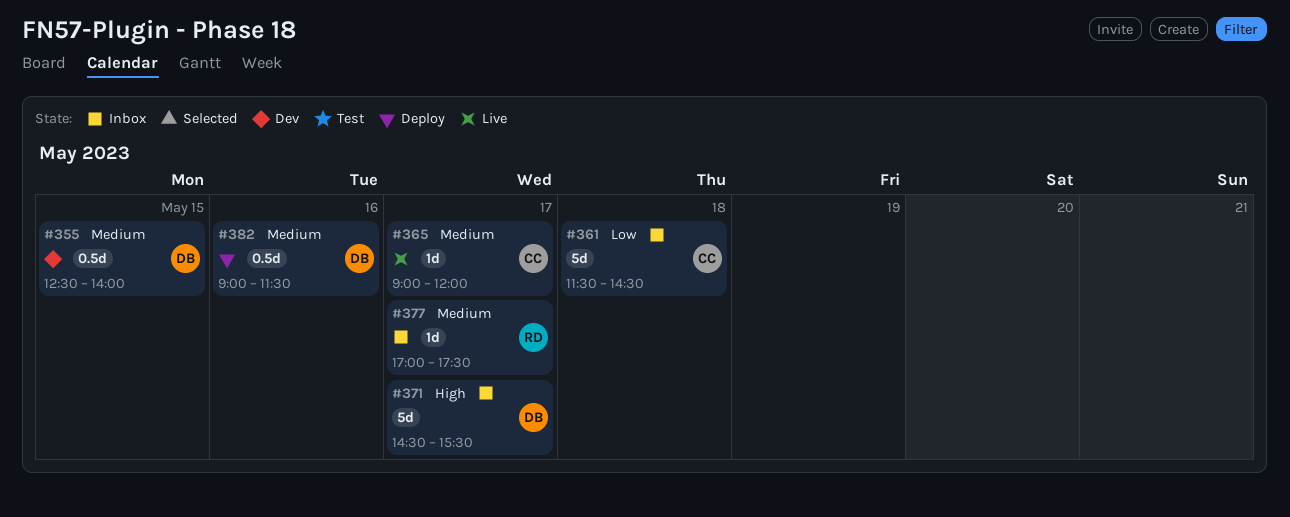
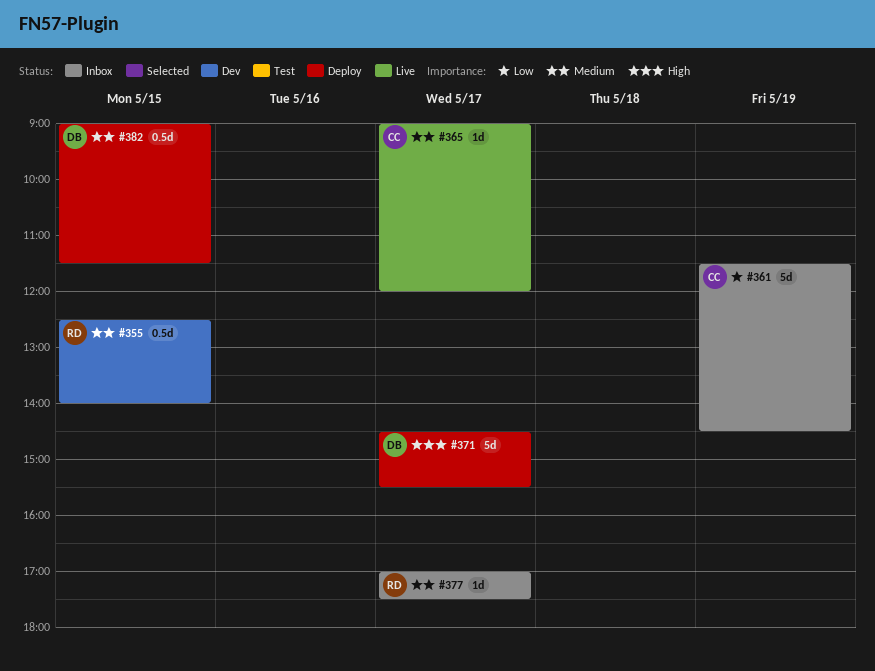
#355, owner: DB -> RD
#361, day: May 18 -> May 19
#371, status: Inbox -> Deploy
#382, day: May 16 -> May 15

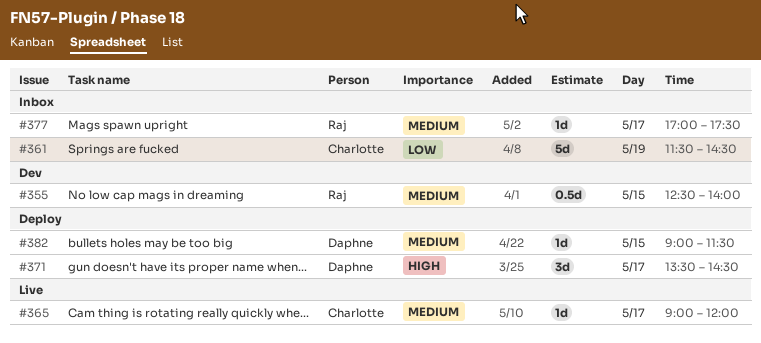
#371, estimate: 5d -> 3d
#371, begins: 14:30 -> 13:30
#371, ends: 15:30 -> 14:30
#382, estimate: 0.5d -> 1d

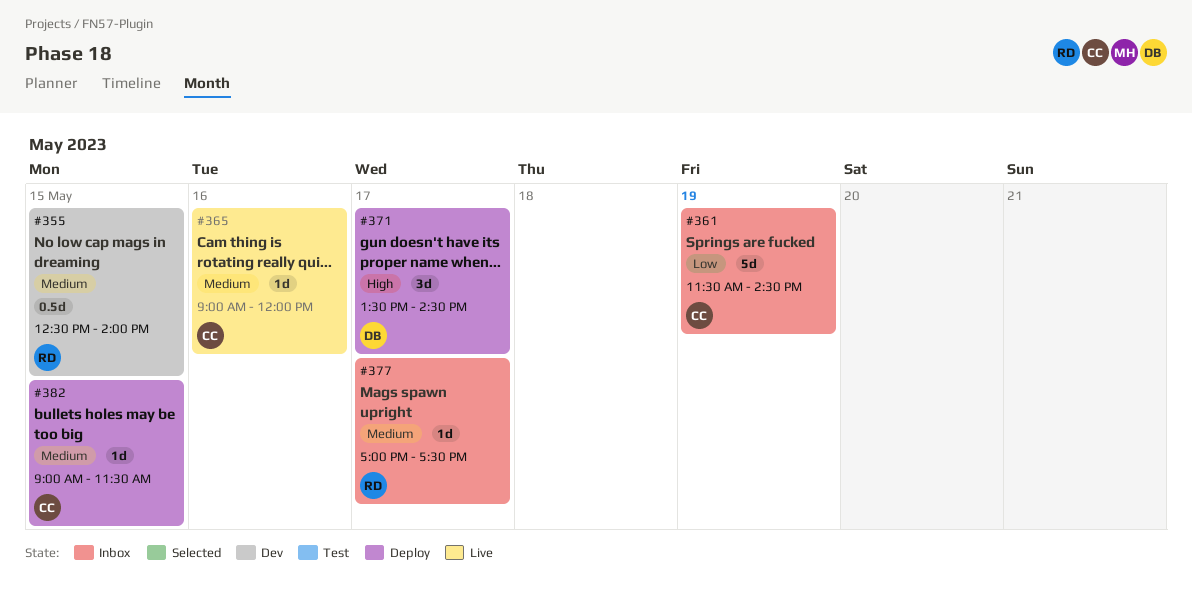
#365, day: May 17 -> May 16
#382, owner: Daphne -> Charlotte

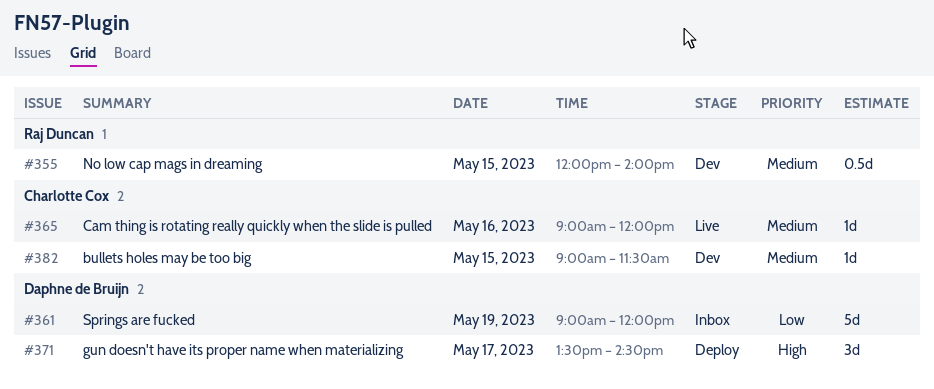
#355, begins: 12:30 -> 12:00
#361, owner: Charlotte Cox -> Daphne de Bruijn
#361, begins: 11:30 -> 09:00
#361, ends: 14:30 -> 12:00
#377: present -> none
#382, status: Deploy -> Dev

